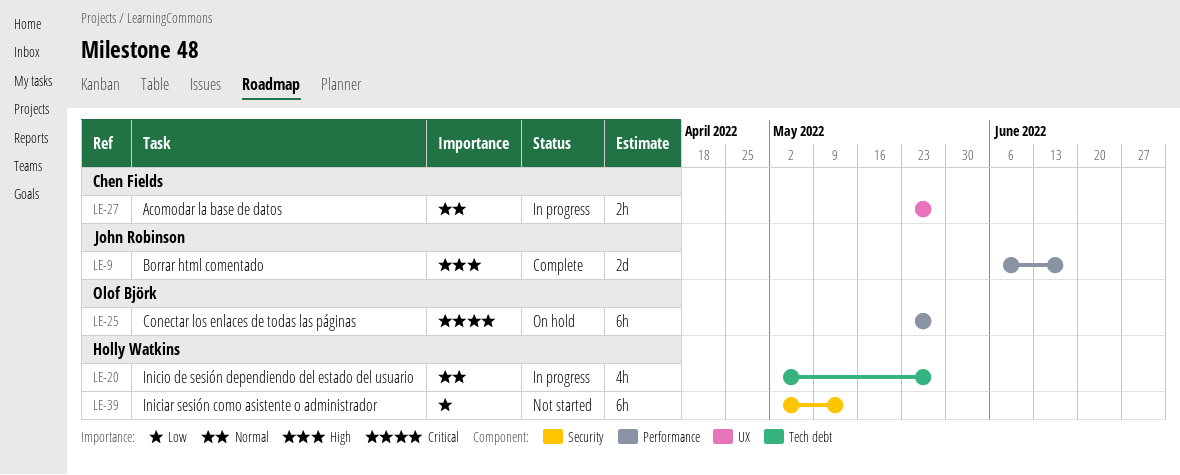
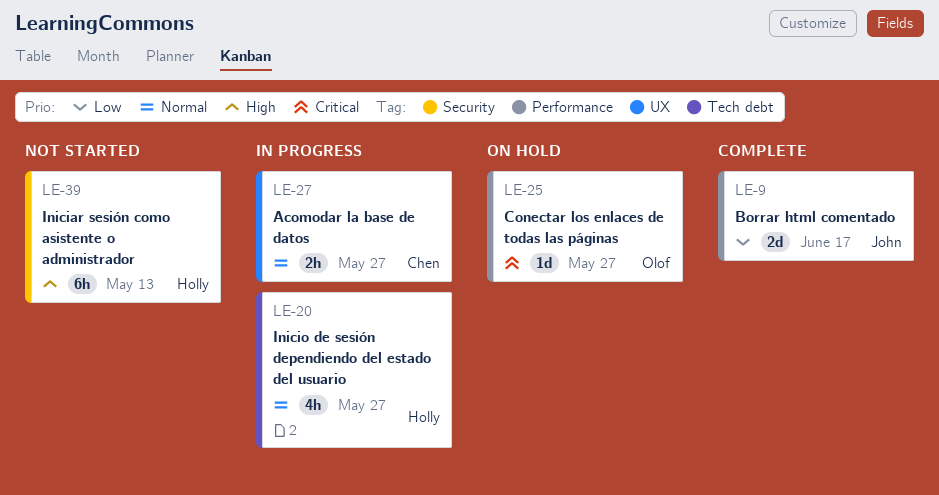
LE-9, priority: High -> Low
LE-25, estimate: 6h -> 1d
LE-39, priority: Low -> High

